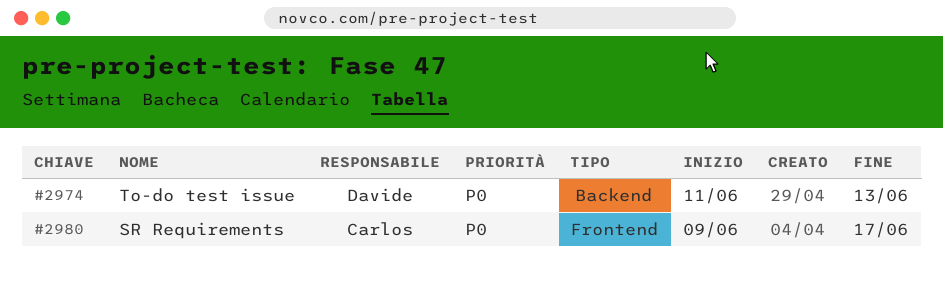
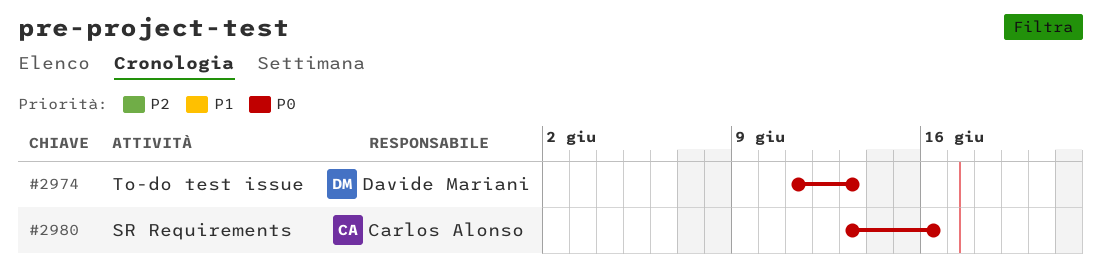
#2980, start: Jun 9 -> Jun 13
#2980, due: Jun 17 -> Jun 16

